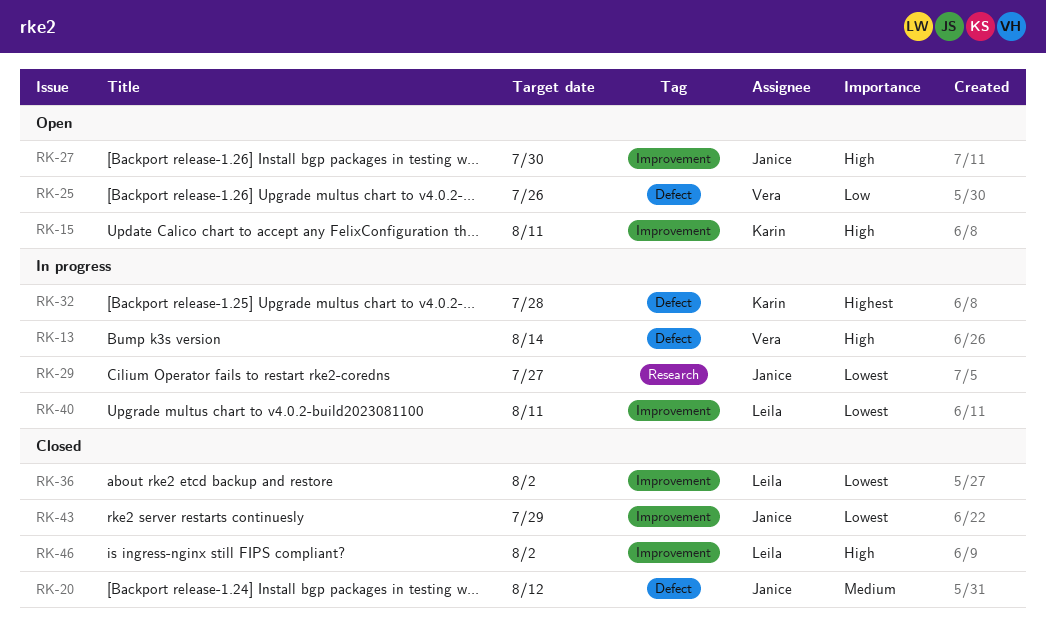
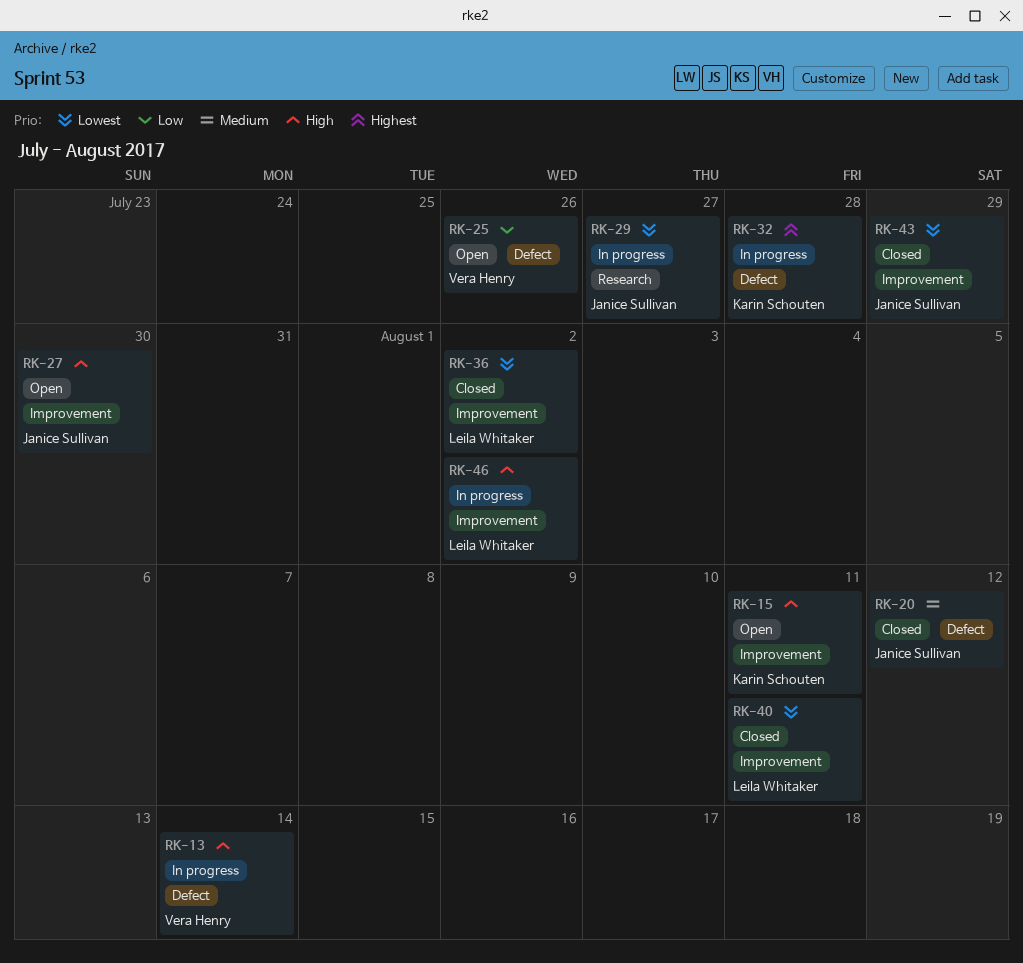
RK-40, status: In progress -> Closed
RK-46, status: Closed -> In progress

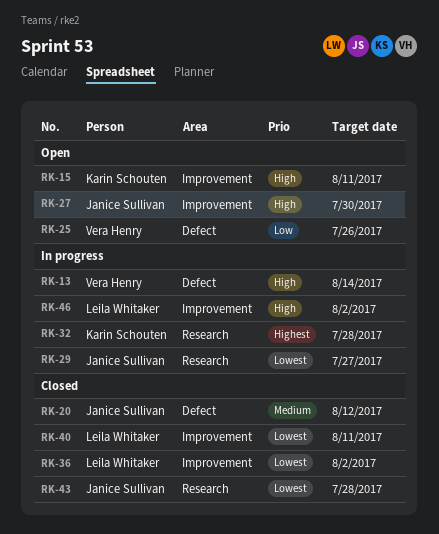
RK-32, label: Defect -> Research
RK-43, label: Improvement -> Research
RK-43, due: Jul 29 -> Jul 28

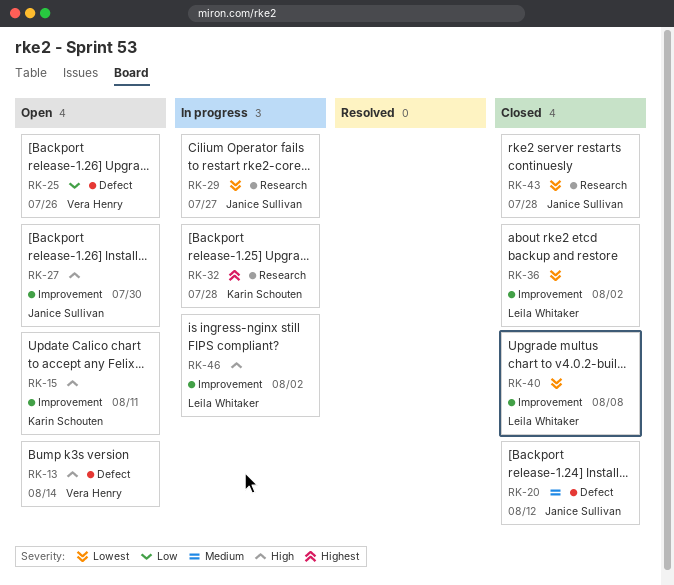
RK-13, status: In progress -> Open
RK-40, due: Aug 11 -> Aug 8

